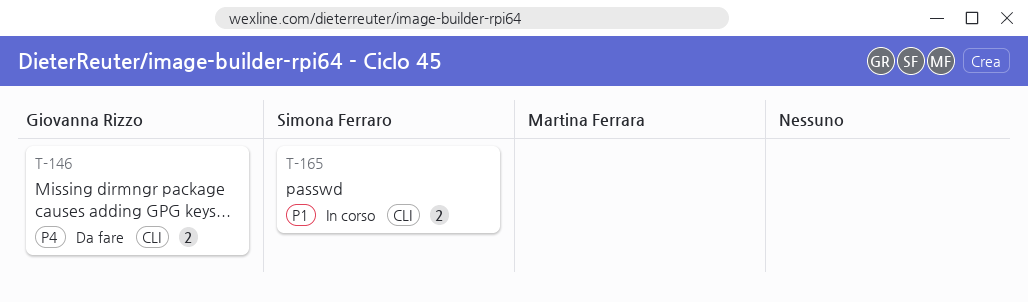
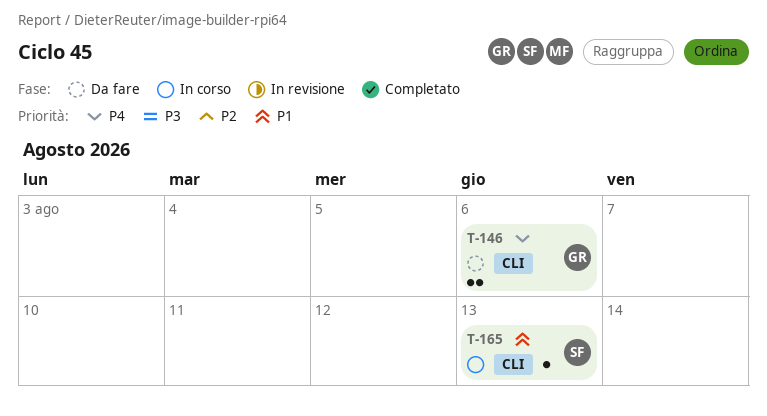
T-165, estimate: 2 -> 1

